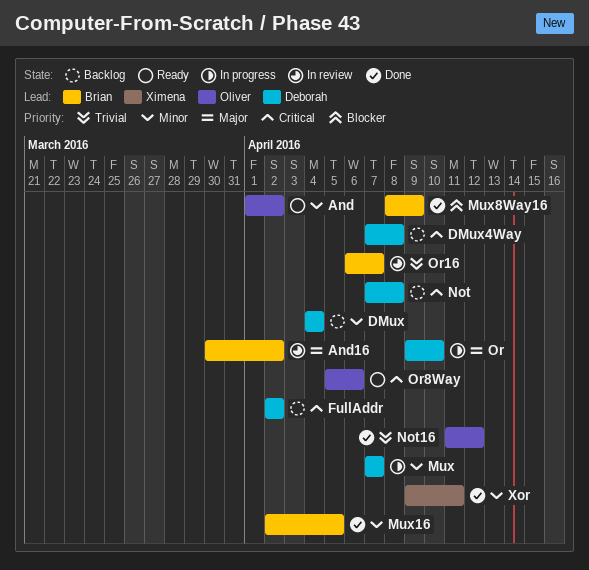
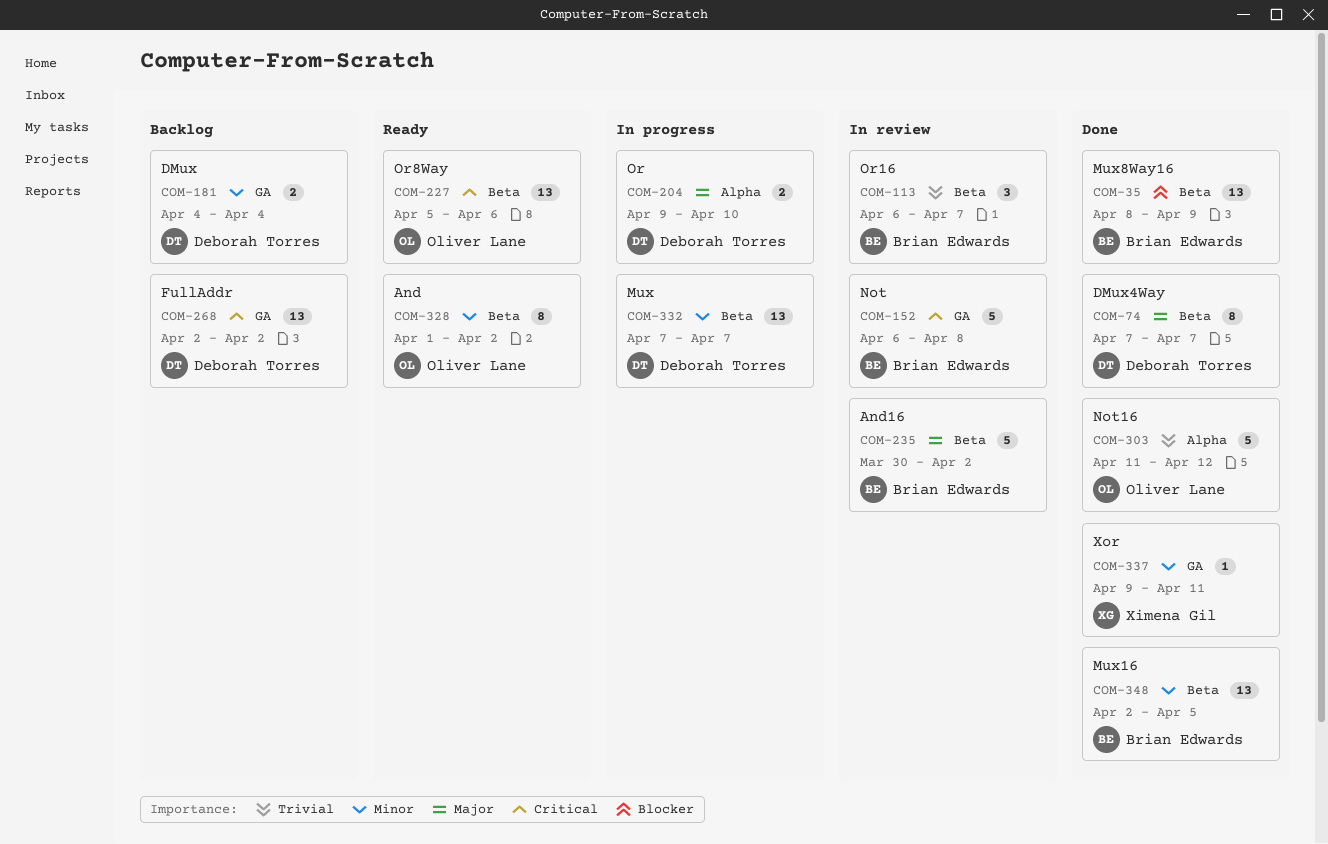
DMux4Way, status: Backlog -> Done
DMux4Way, priority: Critical -> Major
DMux4Way, due: Apr 8 -> Apr 7
Not, status: Backlog -> In review
Not, owner: Deborah Torres -> Brian Edwards
Not, start: Apr 7 -> Apr 6

